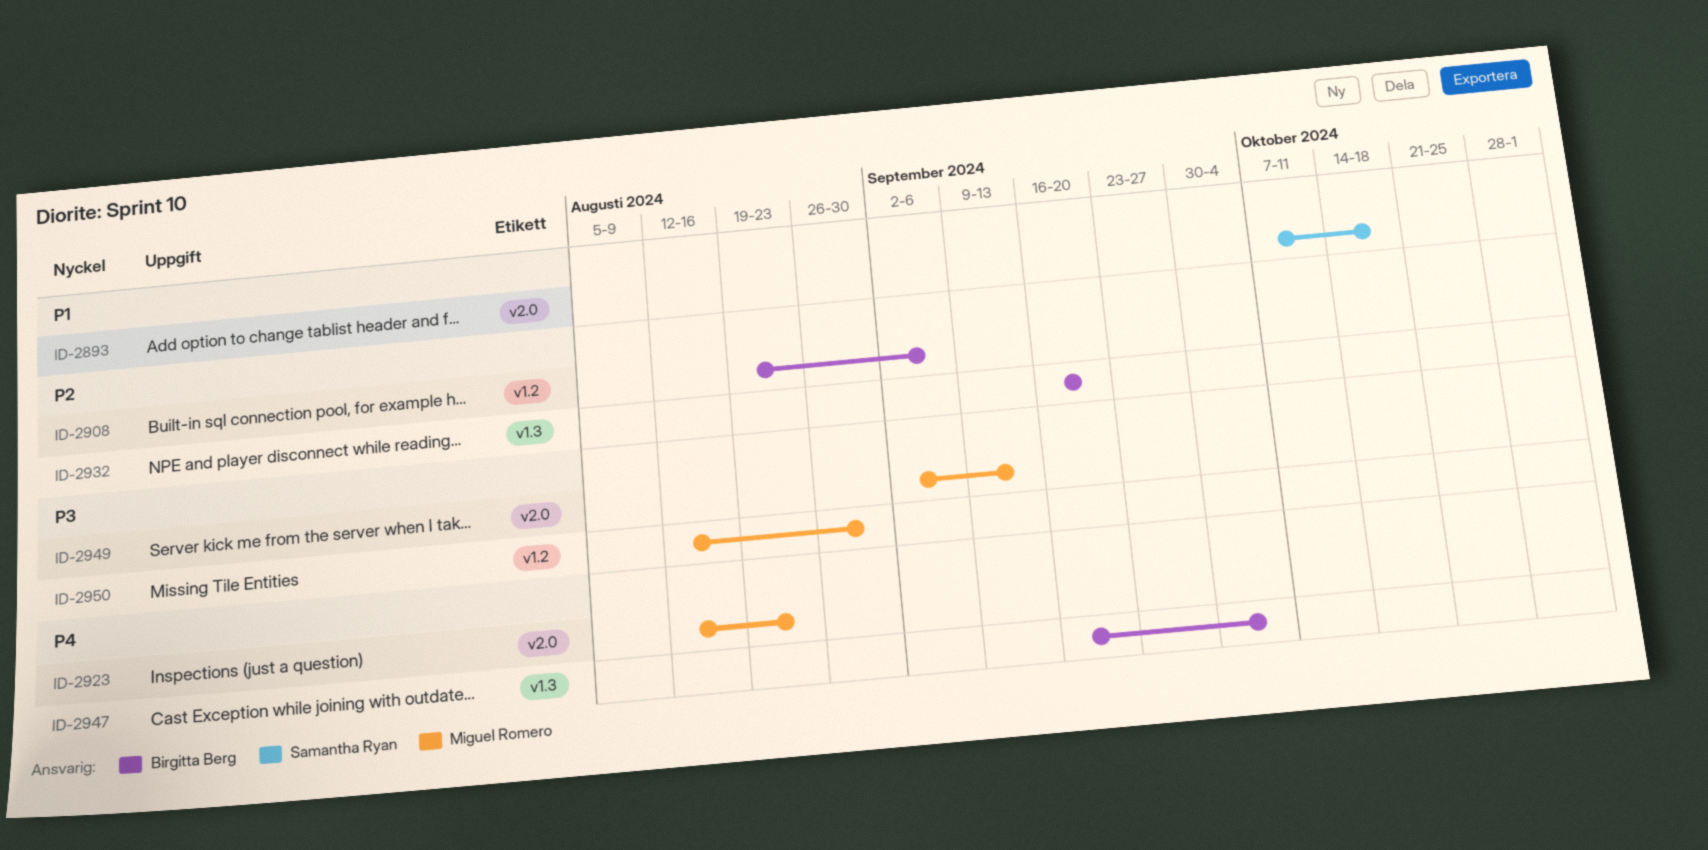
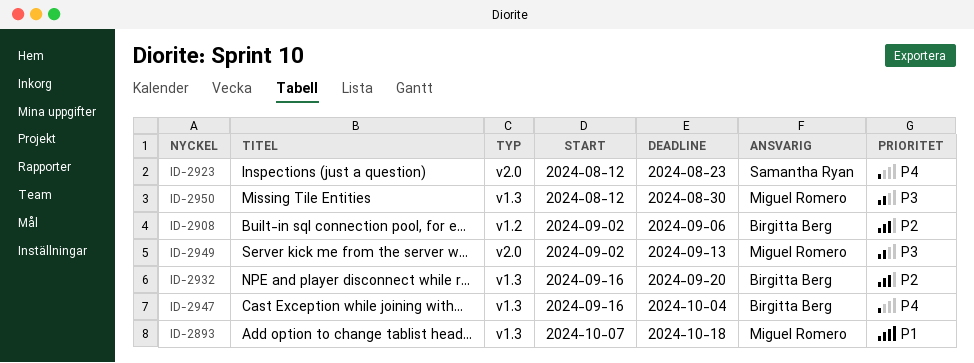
ID-2893, owner: Samantha Ryan -> Miguel Romero
ID-2893, label: v2.0 -> v1.3
ID-2908, start: Aug 19 -> Sep 2
ID-2923, owner: Miguel Romero -> Samantha Ryan
ID-2950, label: v1.2 -> v1.3

